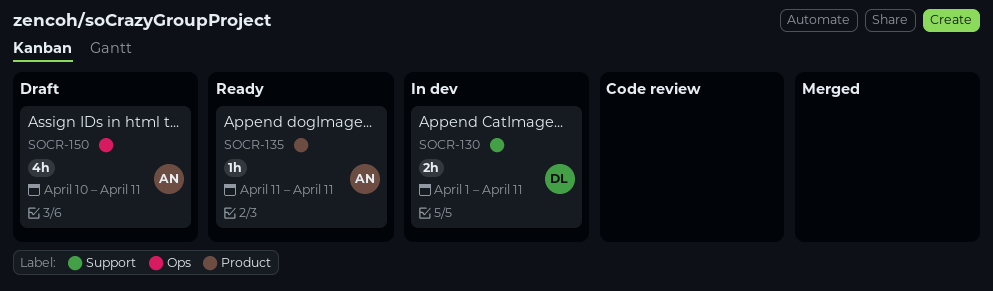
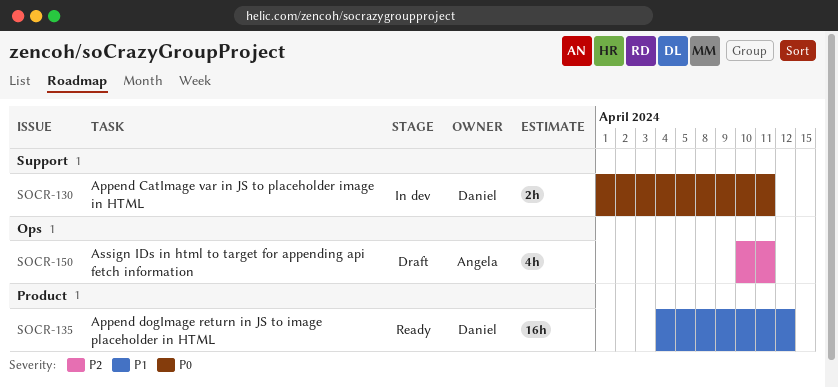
SOCR-135, owner: Angela -> Daniel
SOCR-135, estimate: 1h -> 16h
SOCR-135, start: Apr 11 -> Apr 4
SOCR-135, due: Apr 11 -> Apr 12

